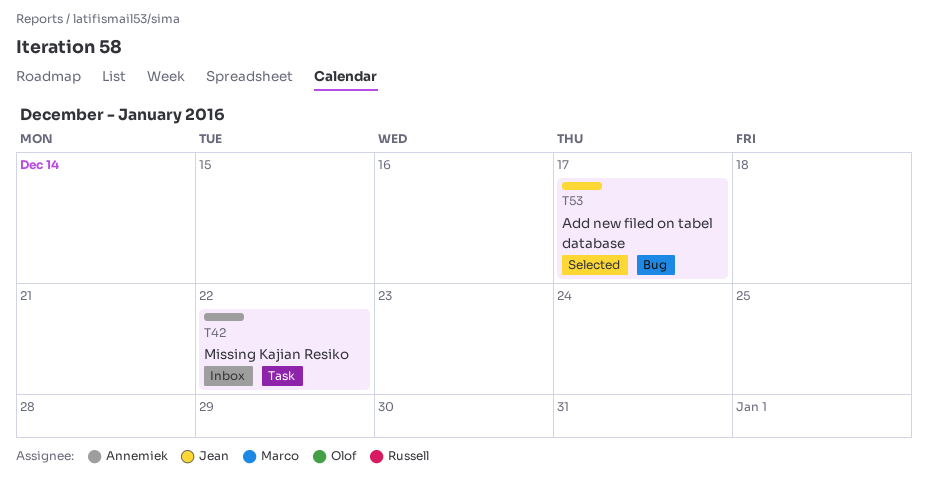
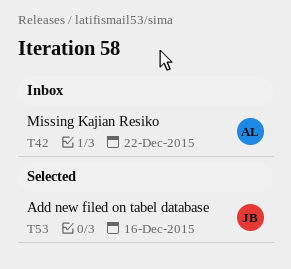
T53, due: Dec 17 -> Dec 16

